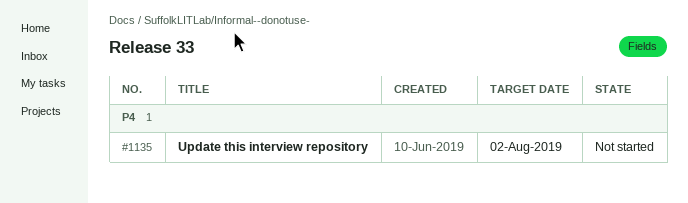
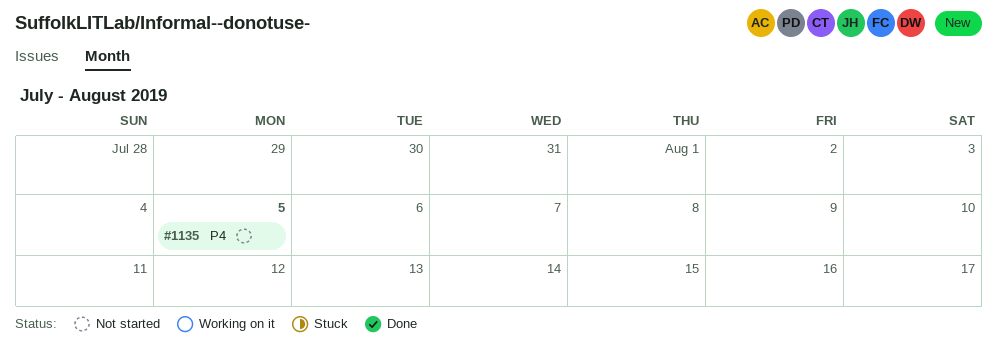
#1135, due: Aug 2 -> Aug 5

